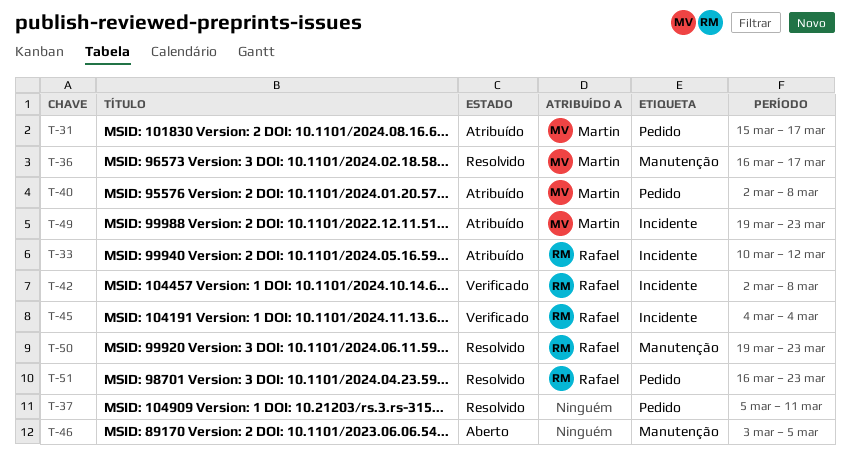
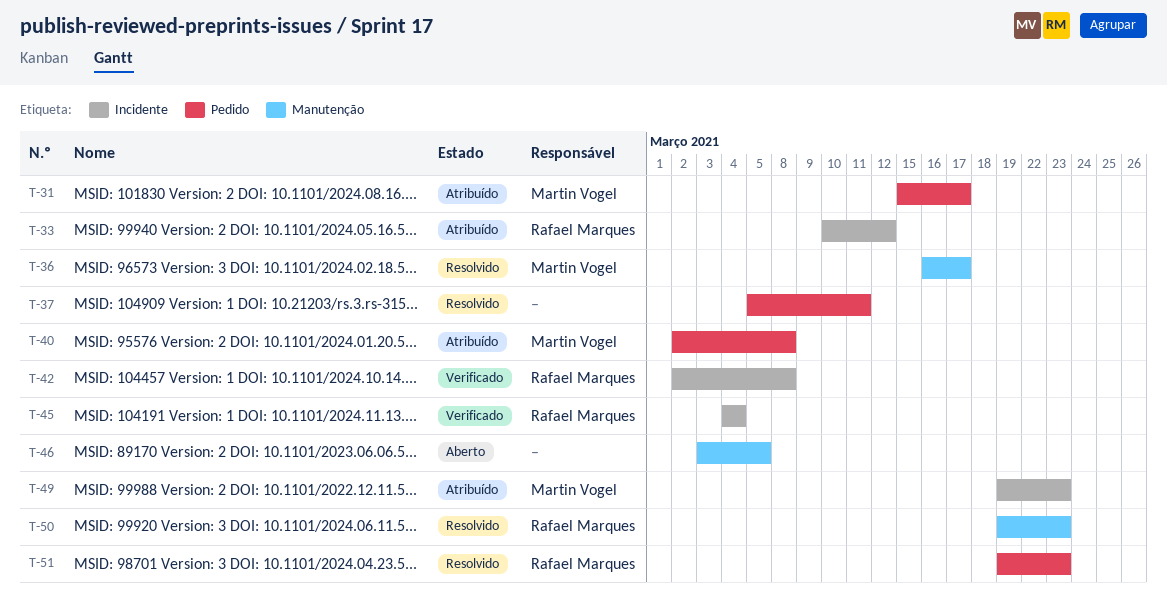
T-51, start: Mar 16 -> Mar 19

